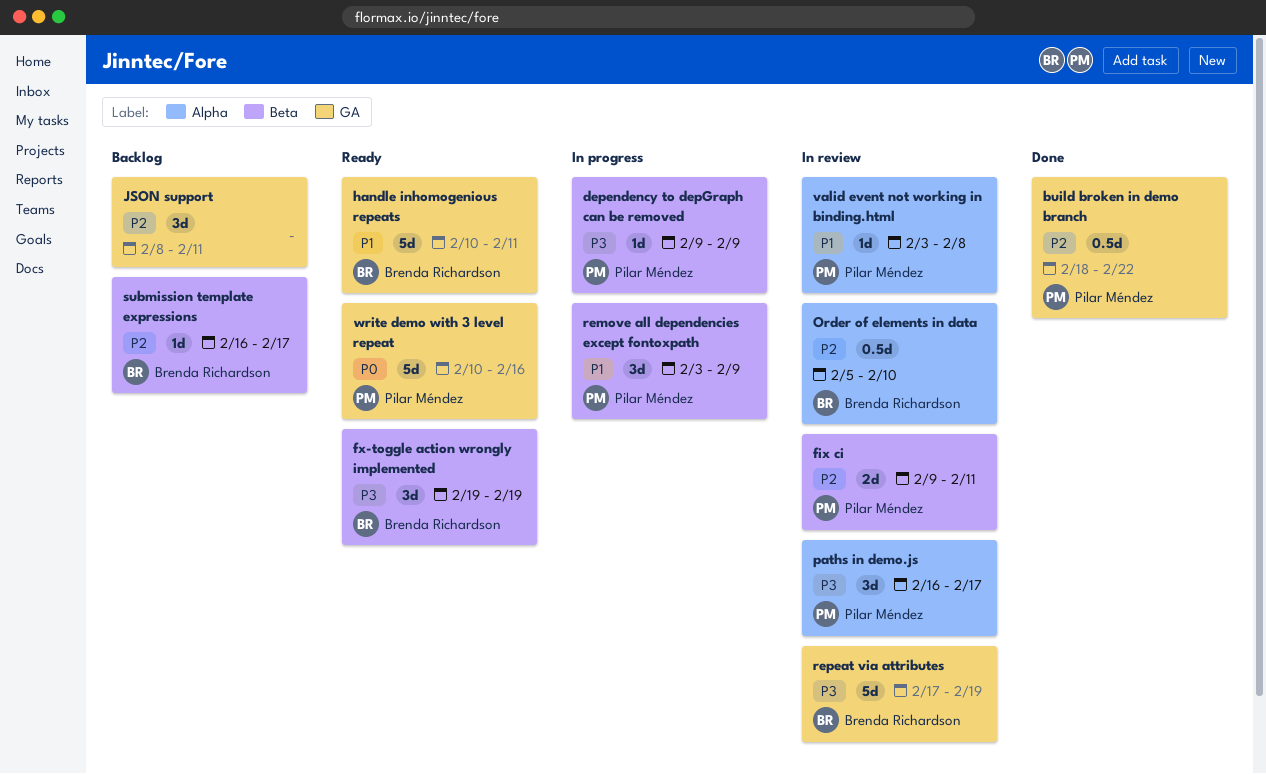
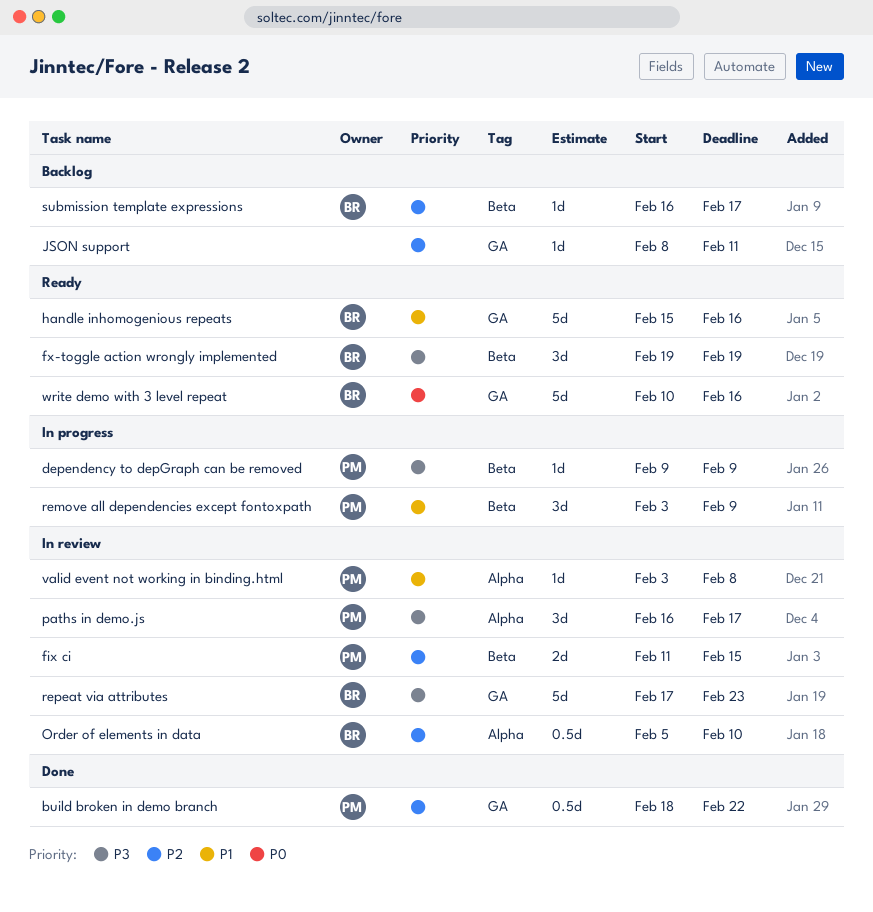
fix ci, start: Feb 9 -> Feb 11
fix ci, due: Feb 11 -> Feb 15
handle inhomogenious repeats, start: Feb 10 -> Feb 15
handle inhomogenious repeats, due: Feb 11 -> Feb 16
JSON support, estimate: 3d -> 1d
repeat via attributes, due: Feb 19 -> Feb 23
write demo with 3 level repeat, owner: Pilar Méndez -> Brenda Richardson

